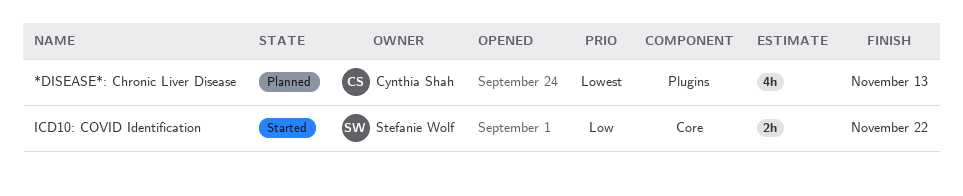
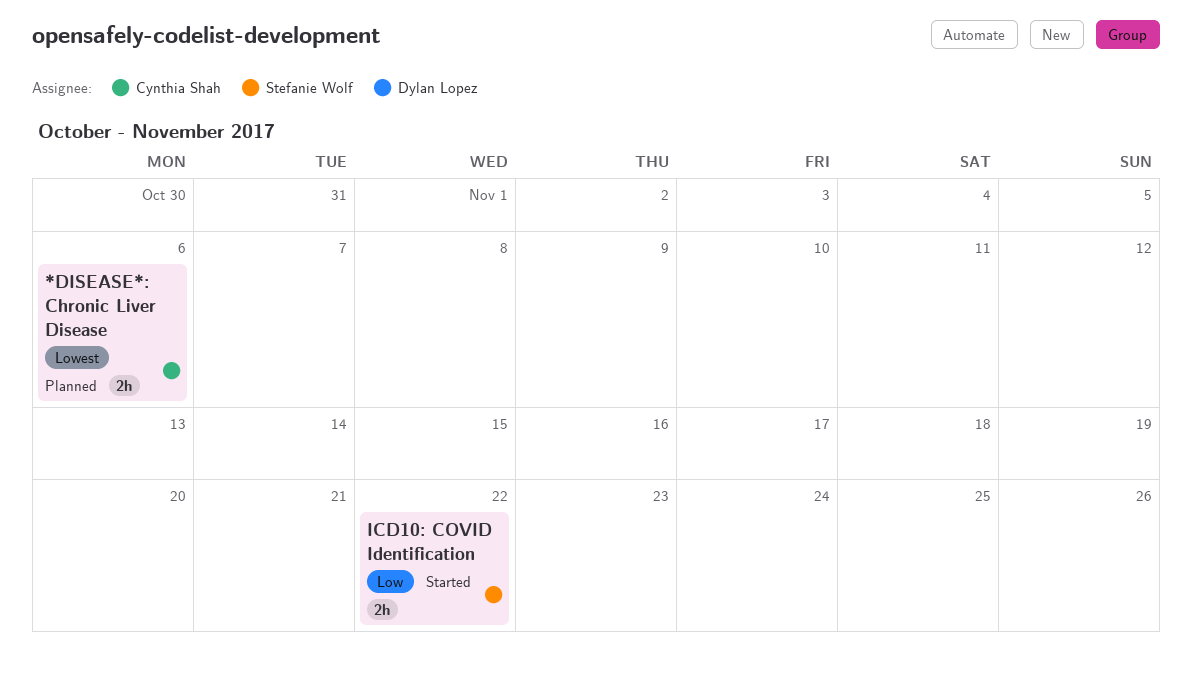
*DISEASE*: Chronic Liver Disease, estimate: 4h -> 2h
*DISEASE*: Chronic Liver Disease, due: Nov 13 -> Nov 6

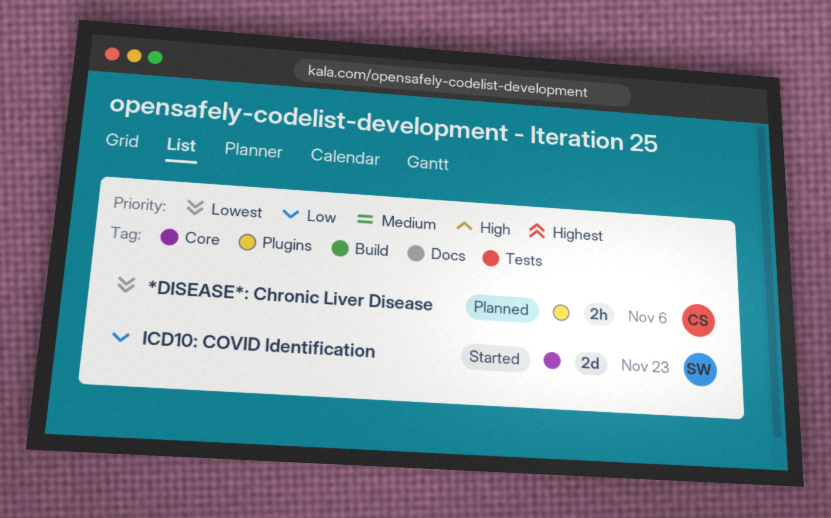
ICD10: COVID Identification, estimate: 2h -> 2d
ICD10: COVID Identification, due: Nov 22 -> Nov 23

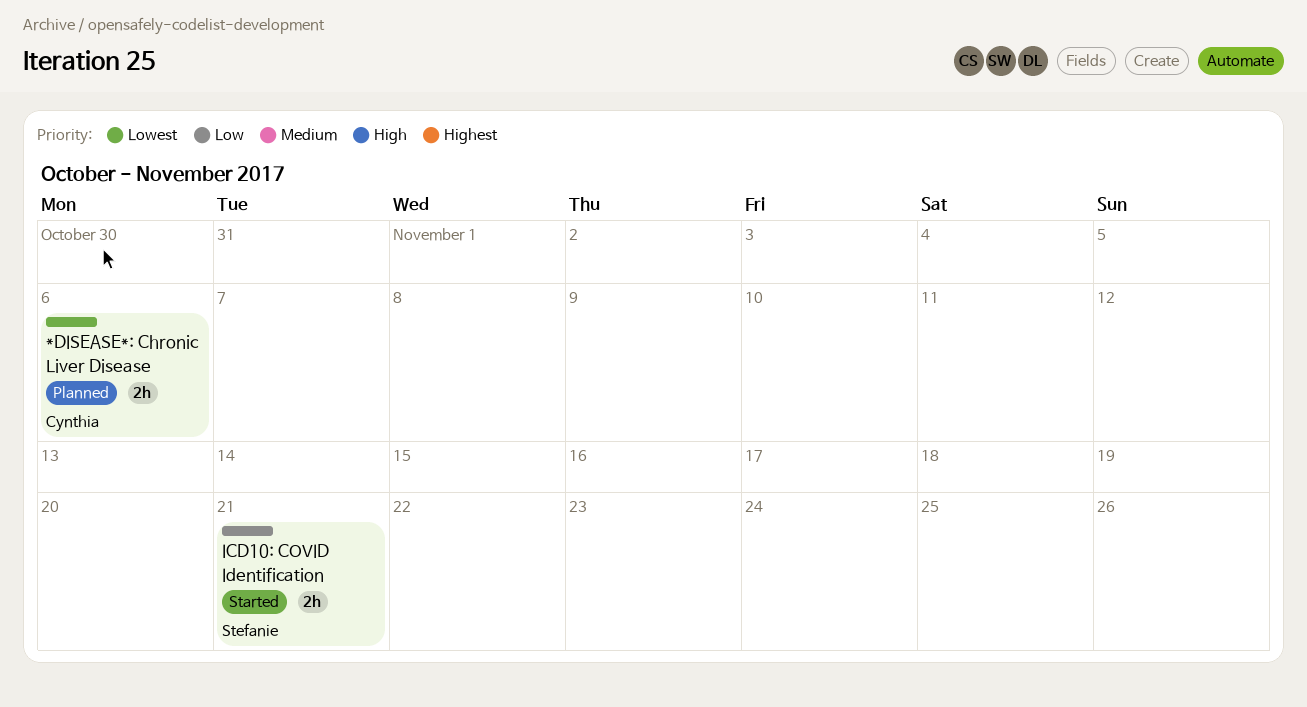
ICD10: COVID Identification, estimate: 2d -> 2h
ICD10: COVID Identification, due: Nov 23 -> Nov 21

